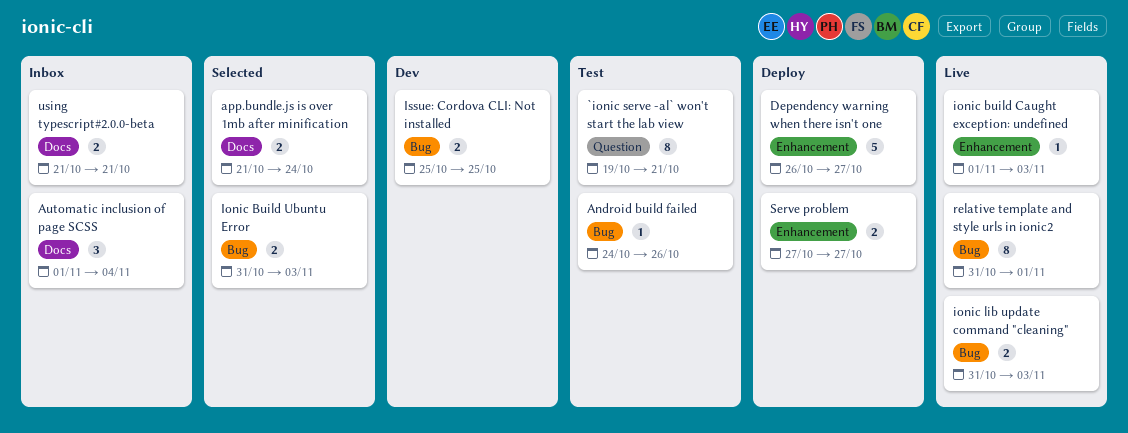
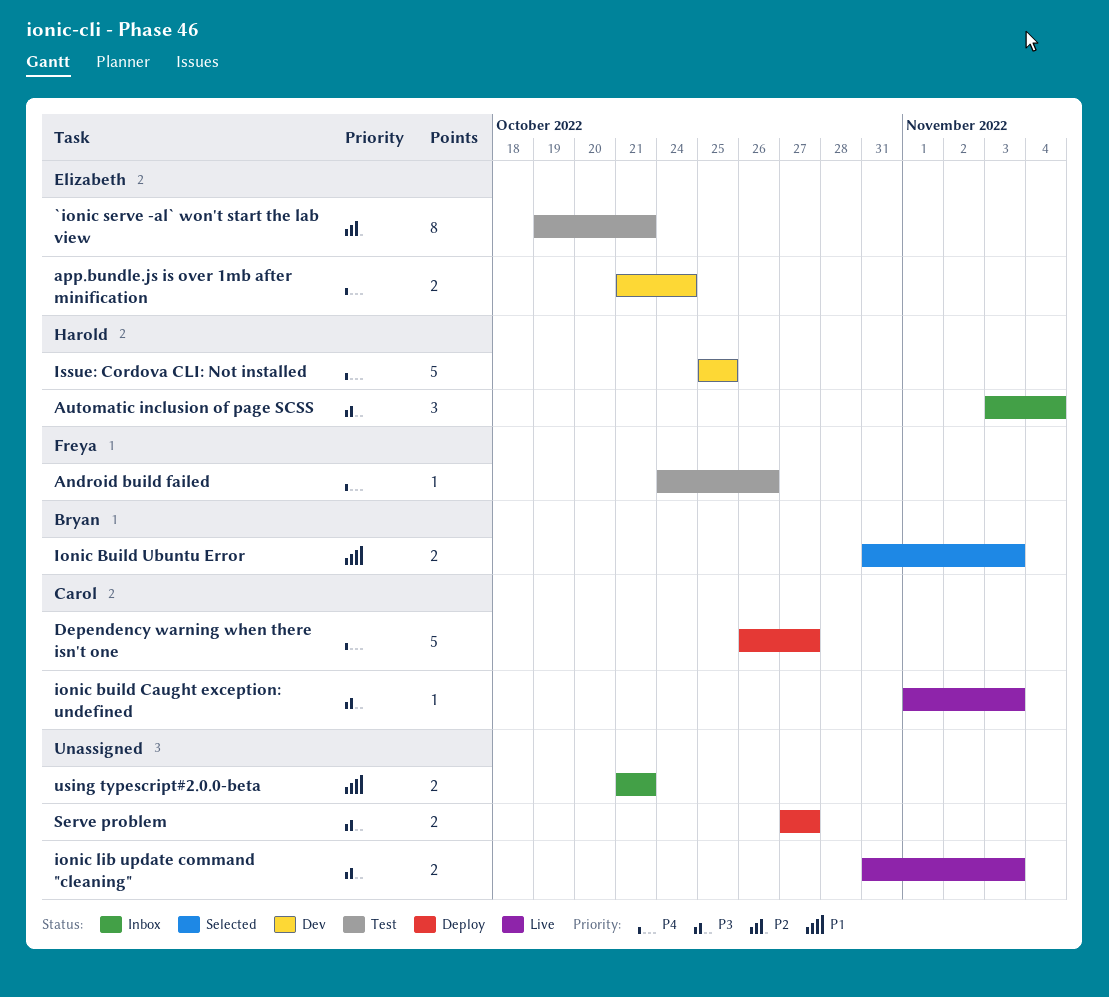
app.bundle.js is over 1mb after minification, status: Selected -> Dev
Automatic inclusion of page SCSS, start: Nov 1 -> Nov 3
Issue: Cordova CLI: Not installed, estimate: 2 -> 5
relative template and style urls in ionic2: present -> none

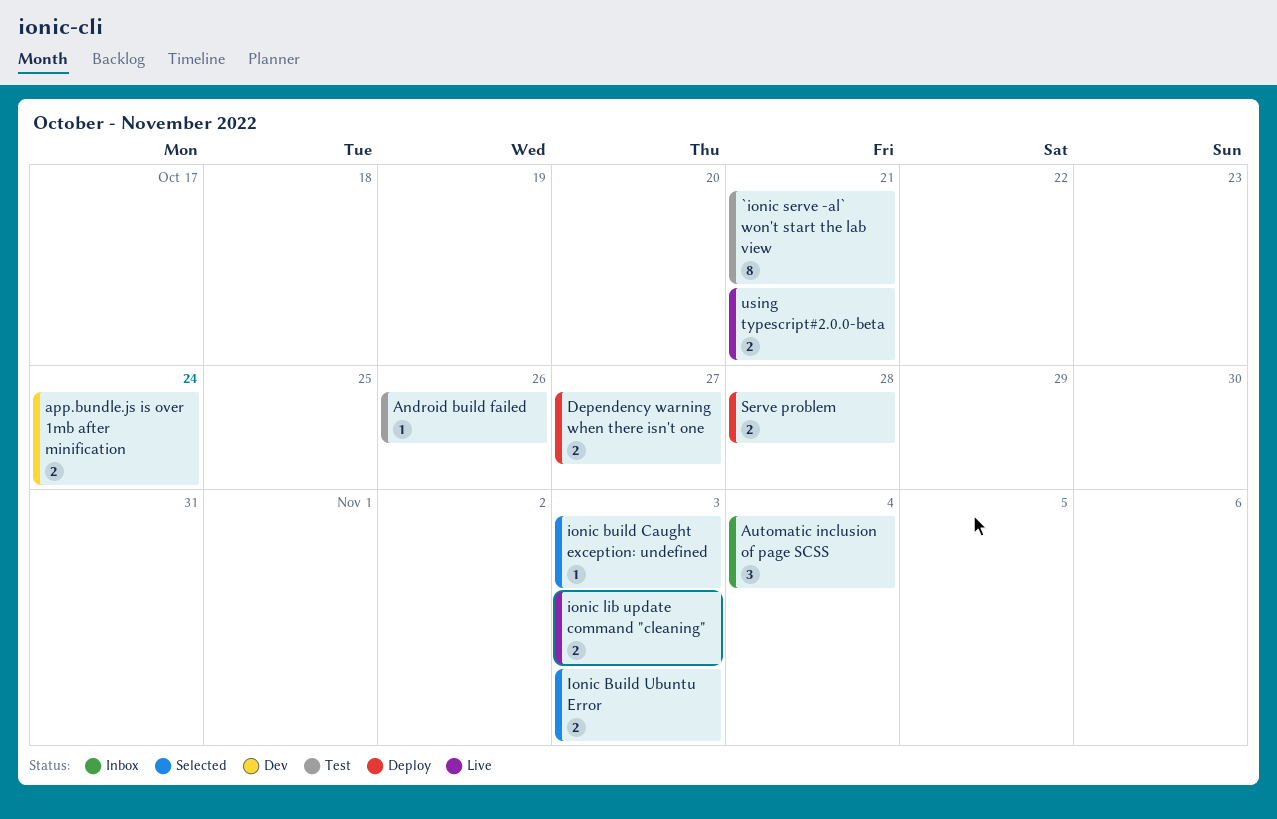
Dependency warning when there isn't one, estimate: 5 -> 2
ionic build Caught exception: undefined, status: Live -> Selected
Issue: Cordova CLI: Not installed: present -> none
Serve problem, due: Oct 27 -> Oct 28
using typescript#2.0.0-beta, status: Inbox -> Live

